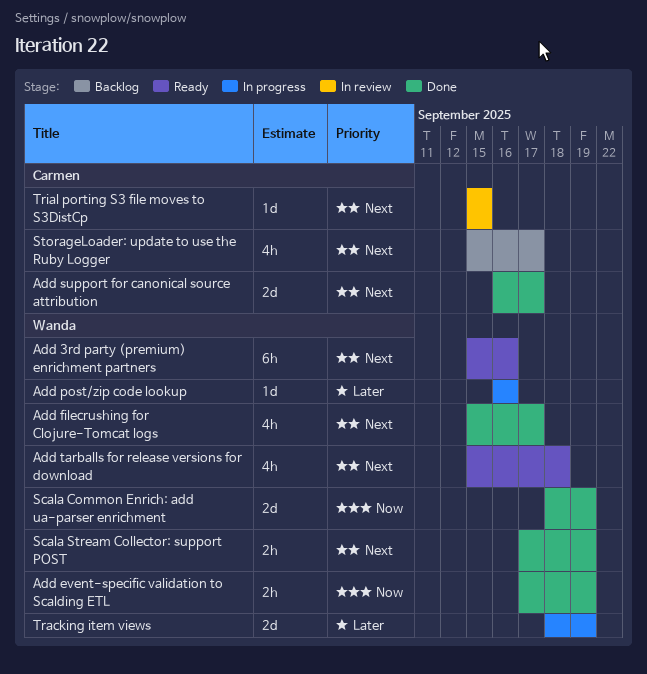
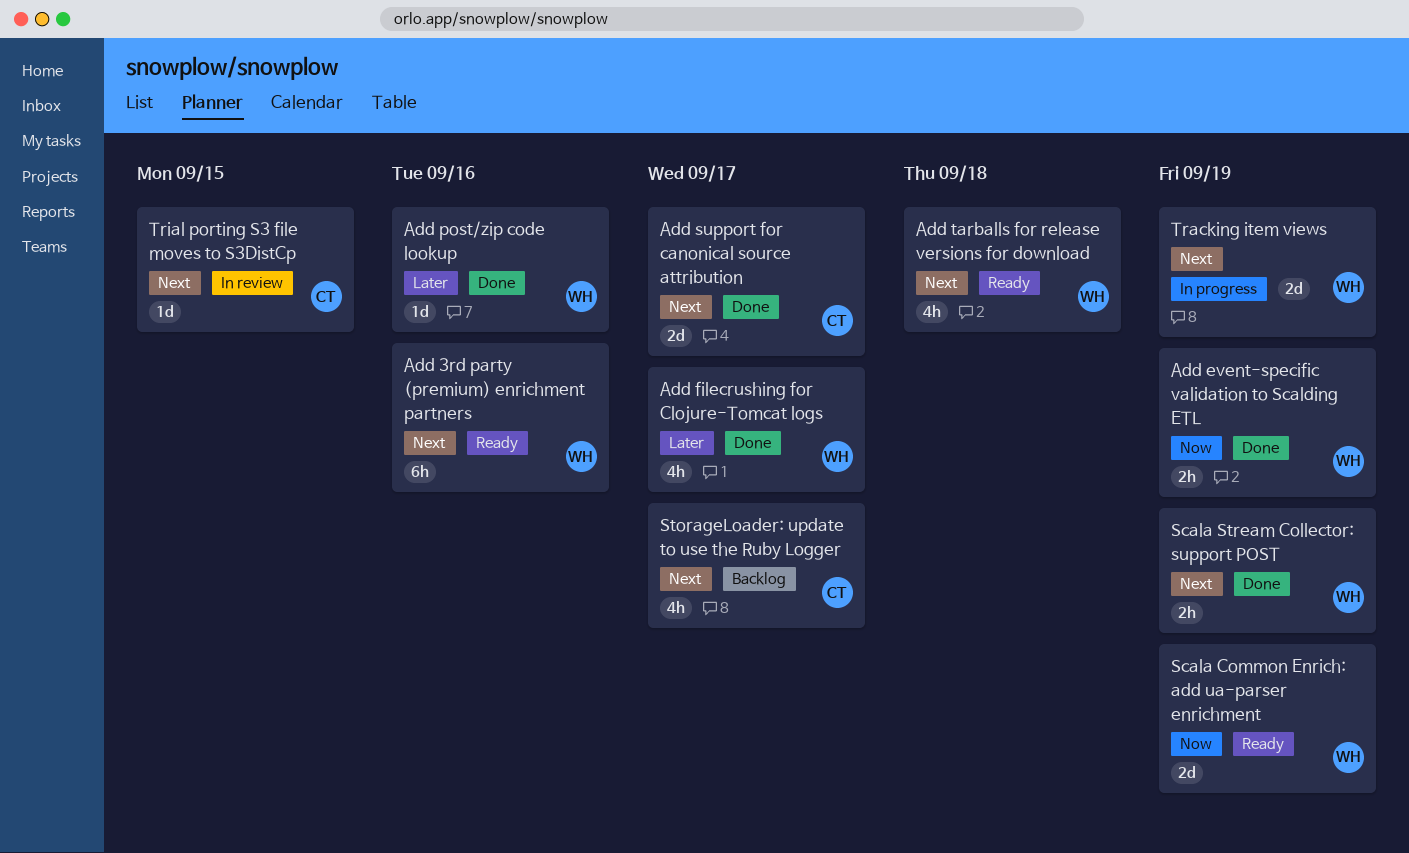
Add filecrushing for Clojure-Tomcat logs, priority: Next -> Later
Add post/zip code lookup, status: In progress -> Done
Scala Common Enrich: add ua-parser enrichment, status: Done -> Ready
Tracking item views, priority: Later -> Next

